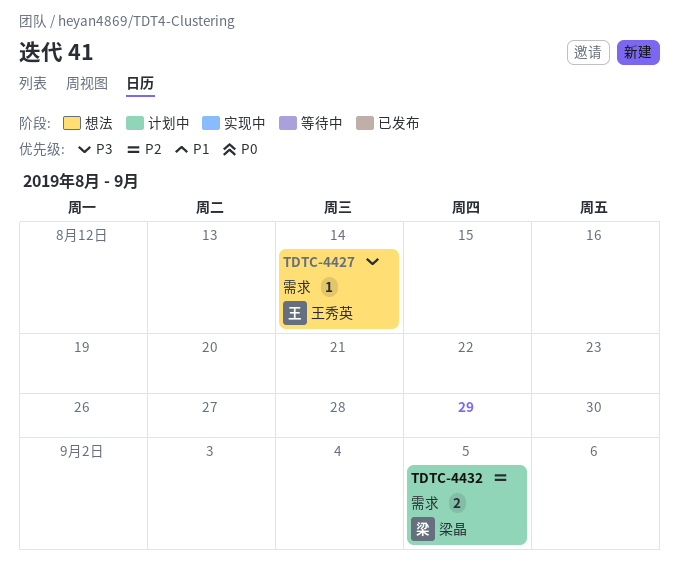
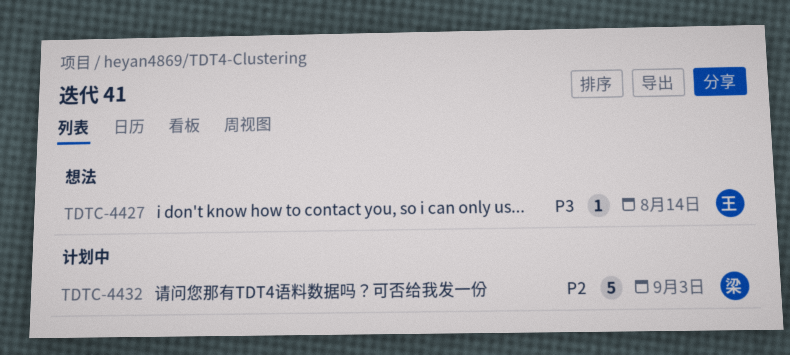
TDTC-4432, estimate: 2 -> 5
TDTC-4432, due: Sep 5 -> Sep 3

